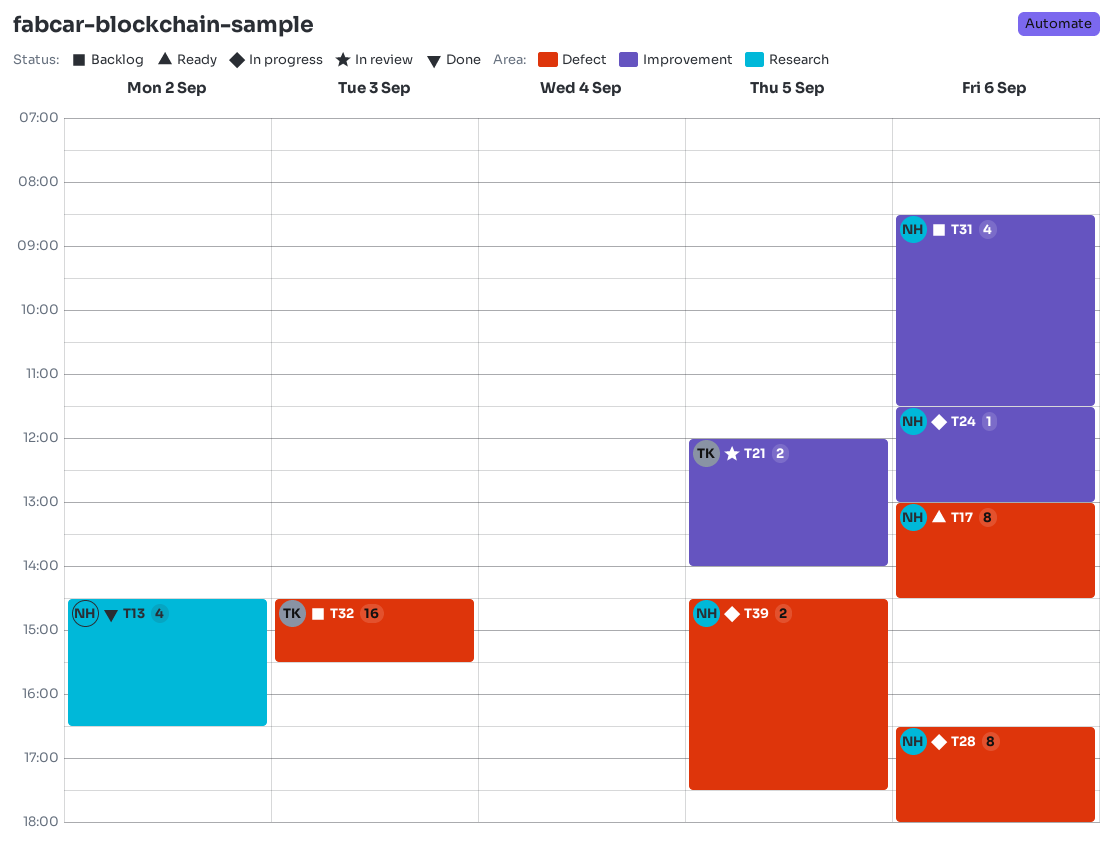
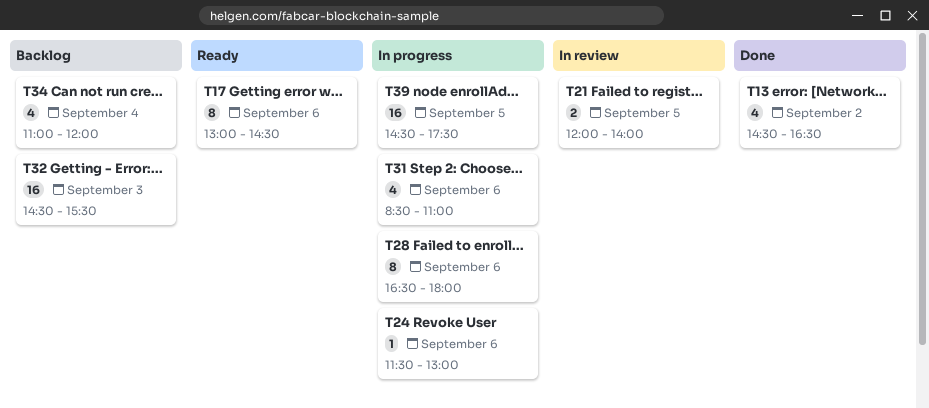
T31, status: Backlog -> In progress
T31, ends: 11:30 -> 11:00
T34: none -> present
T39, estimate: 2 -> 16

